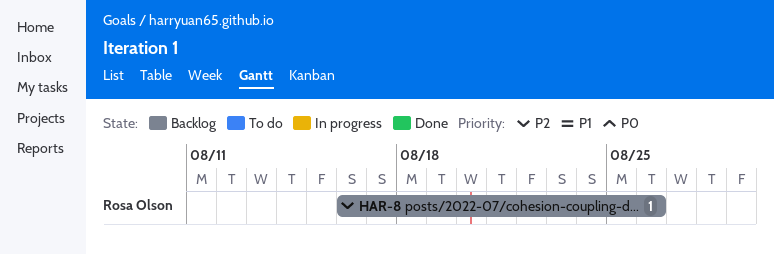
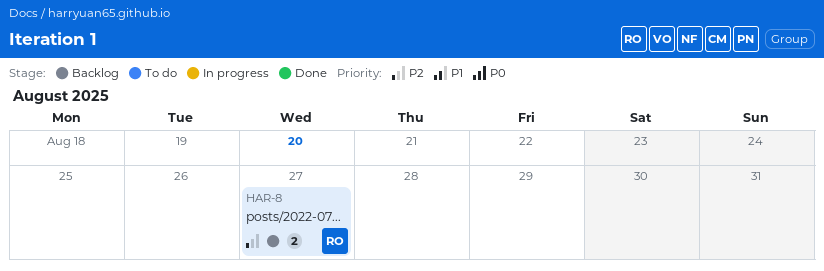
HAR-8, estimate: 1 -> 2
HAR-8, due: Aug 26 -> Aug 27

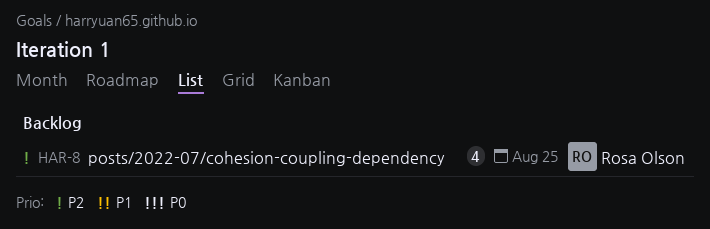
HAR-8, estimate: 2 -> 4
HAR-8, due: Aug 27 -> Aug 25

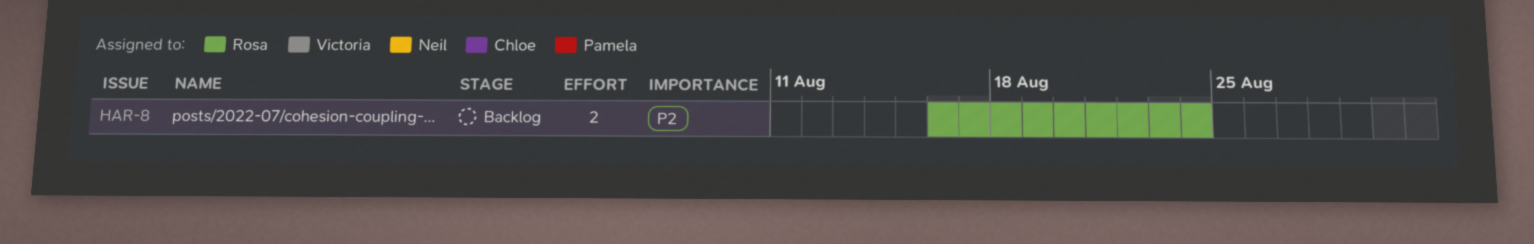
HAR-8, estimate: 4 -> 2
HAR-8, due: Aug 25 -> Aug 24

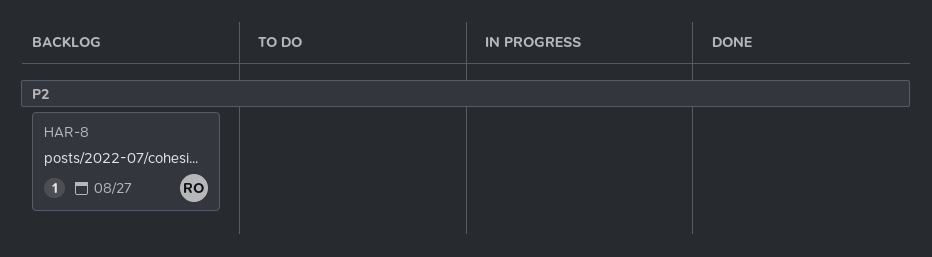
HAR-8, estimate: 2 -> 1
HAR-8, due: Aug 24 -> Aug 27

